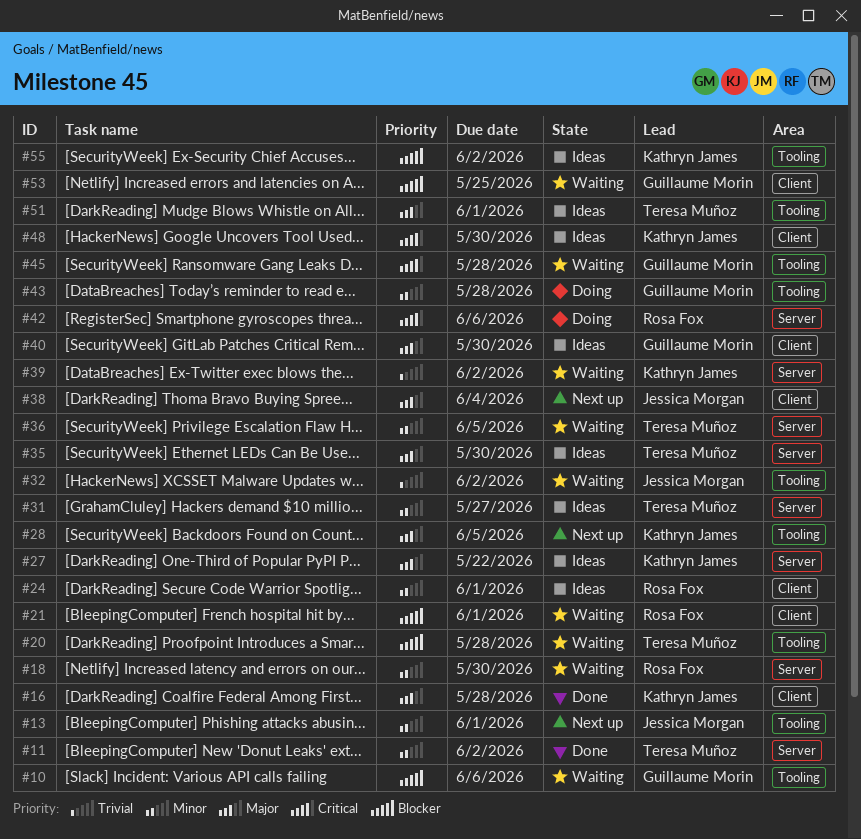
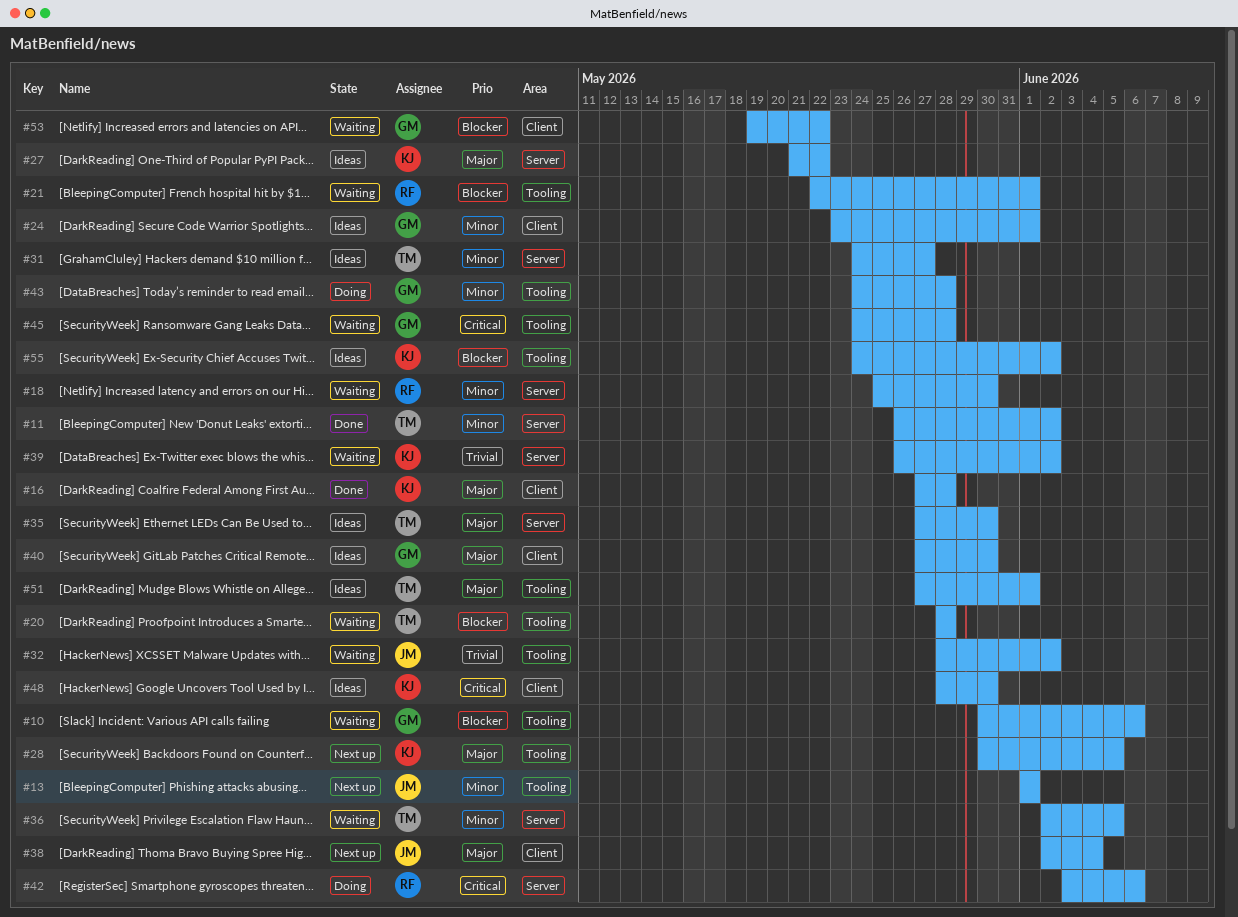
#21, label: Client -> Tooling
#24, owner: Rosa Fox -> Guillaume Morin
#53, due: May 25 -> May 22

